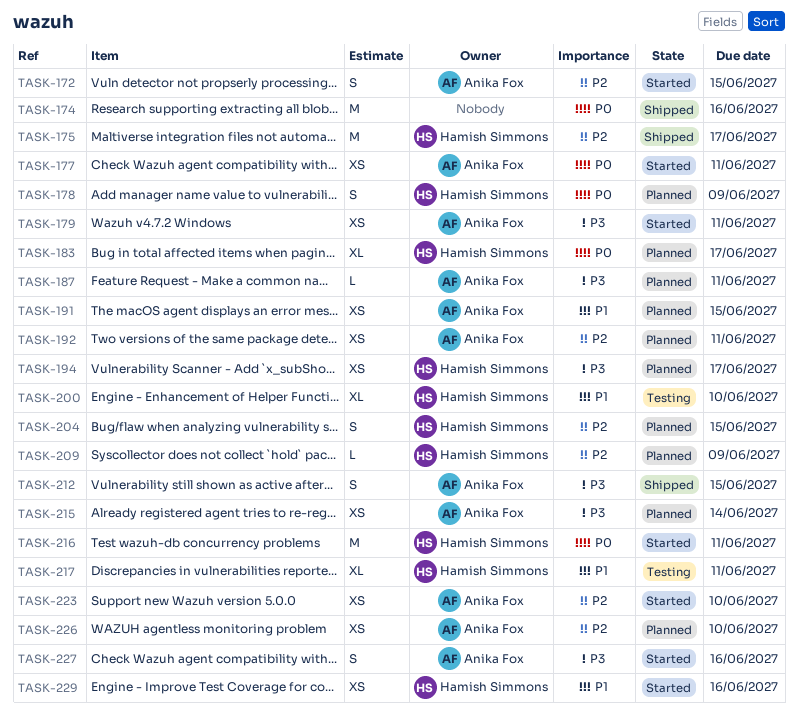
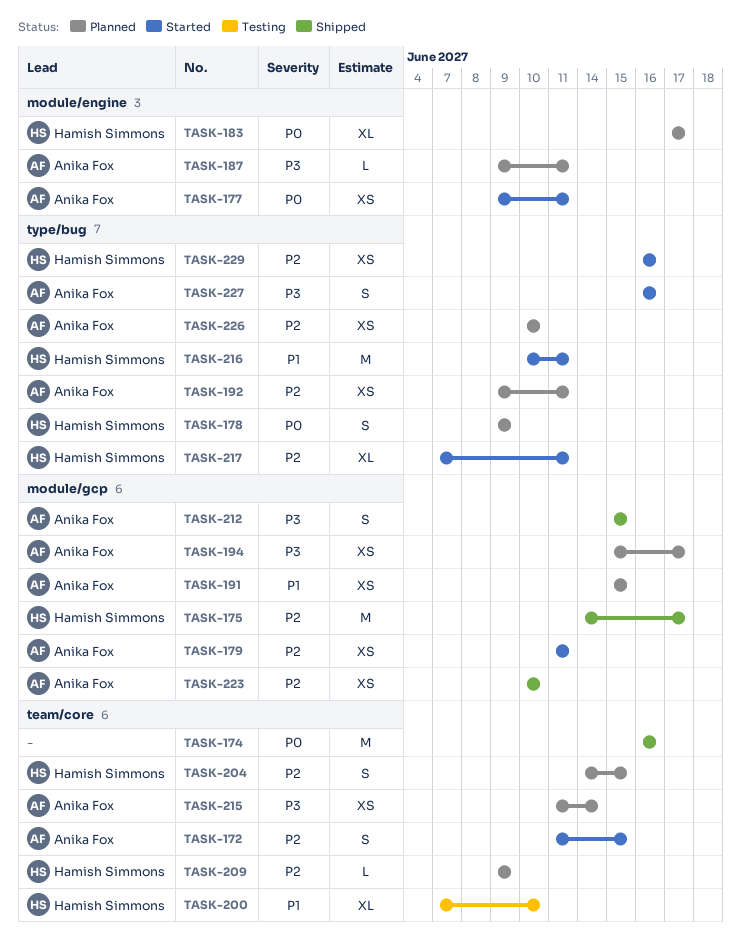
TASK-179, priority: P3 -> P2
TASK-194, owner: Hamish Simmons -> Anika Fox
TASK-216, priority: P0 -> P1
TASK-217, status: Testing -> Started
TASK-217, priority: P1 -> P2
TASK-223, status: Started -> Shipped
TASK-229, priority: P1 -> P2

